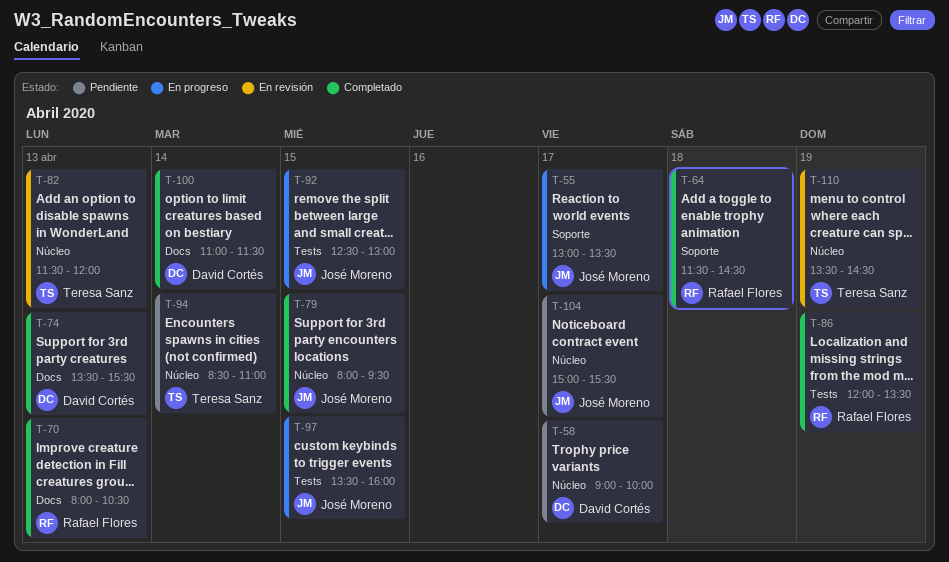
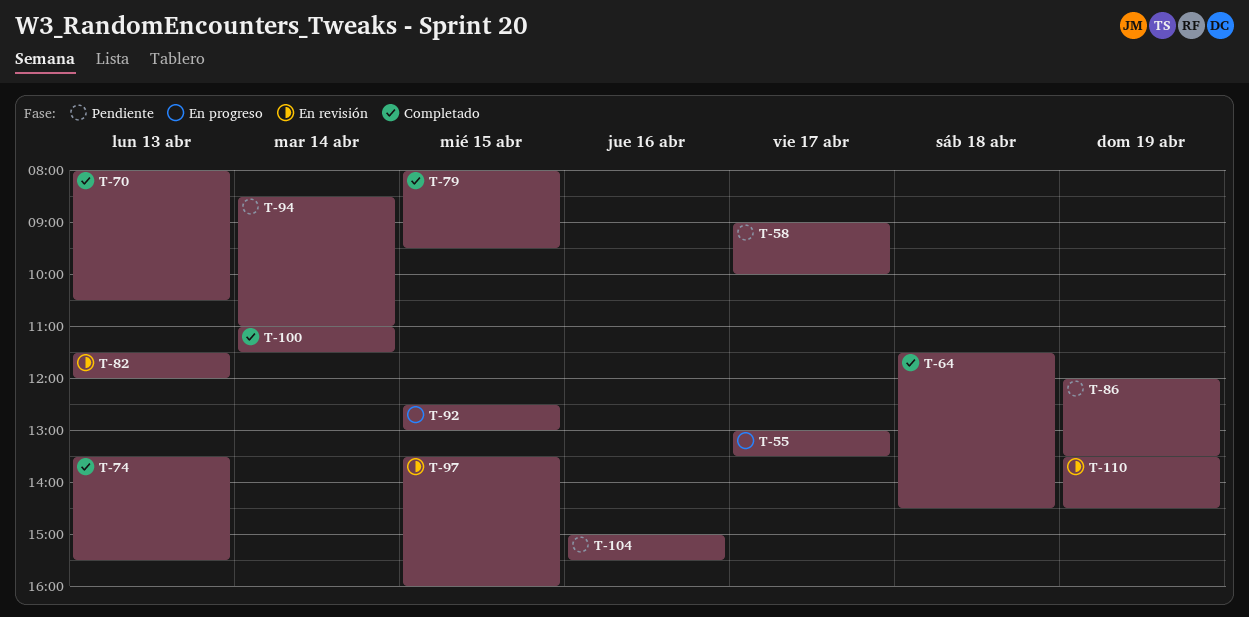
T-86, status: Completado -> Pendiente
T-97, status: En progreso -> En revisión
T-104, day: Apr 17 -> Apr 16

